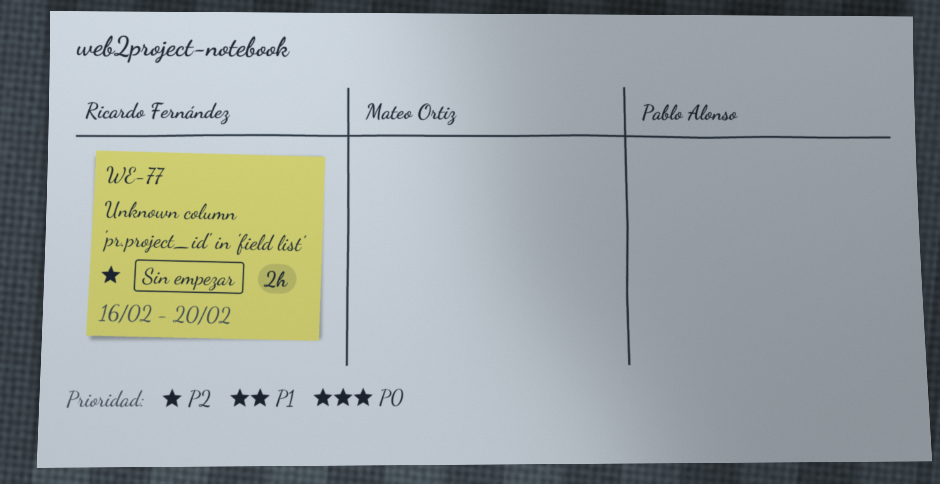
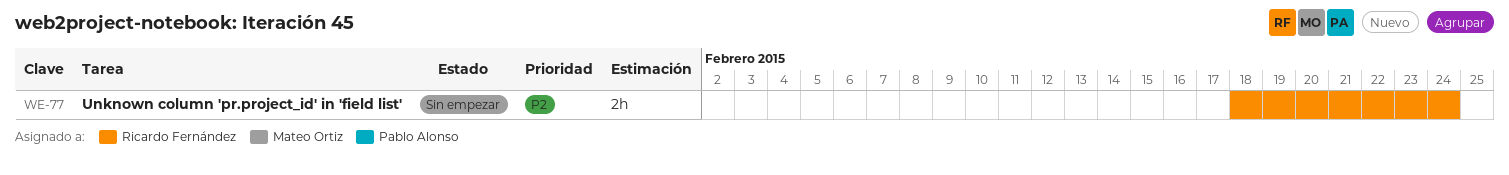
WE-77, start: Feb 16 -> Feb 18
WE-77, due: Feb 20 -> Feb 24

